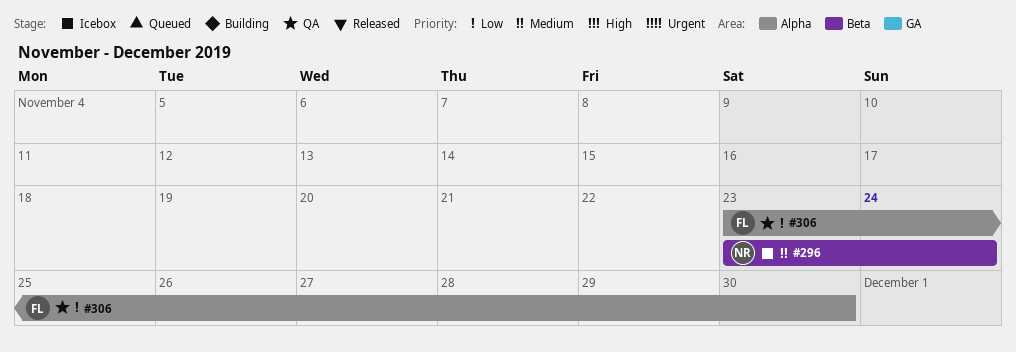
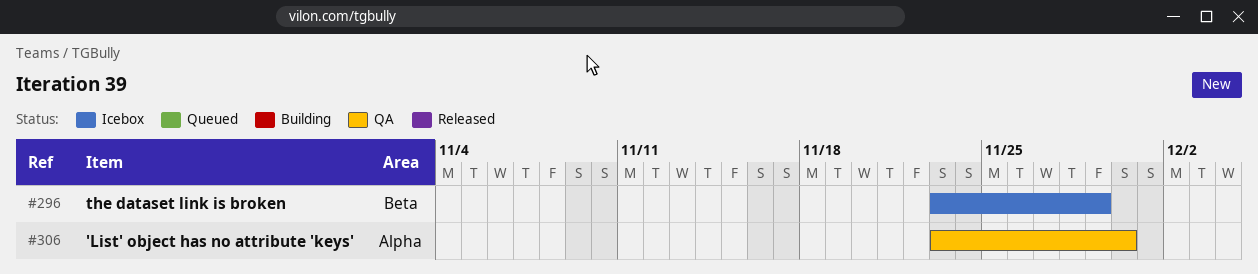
#296, due: Nov 24 -> Nov 29

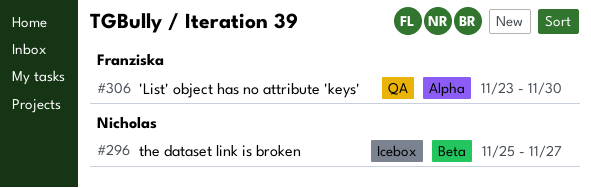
#296, start: Nov 23 -> Nov 25
#296, due: Nov 29 -> Nov 27

